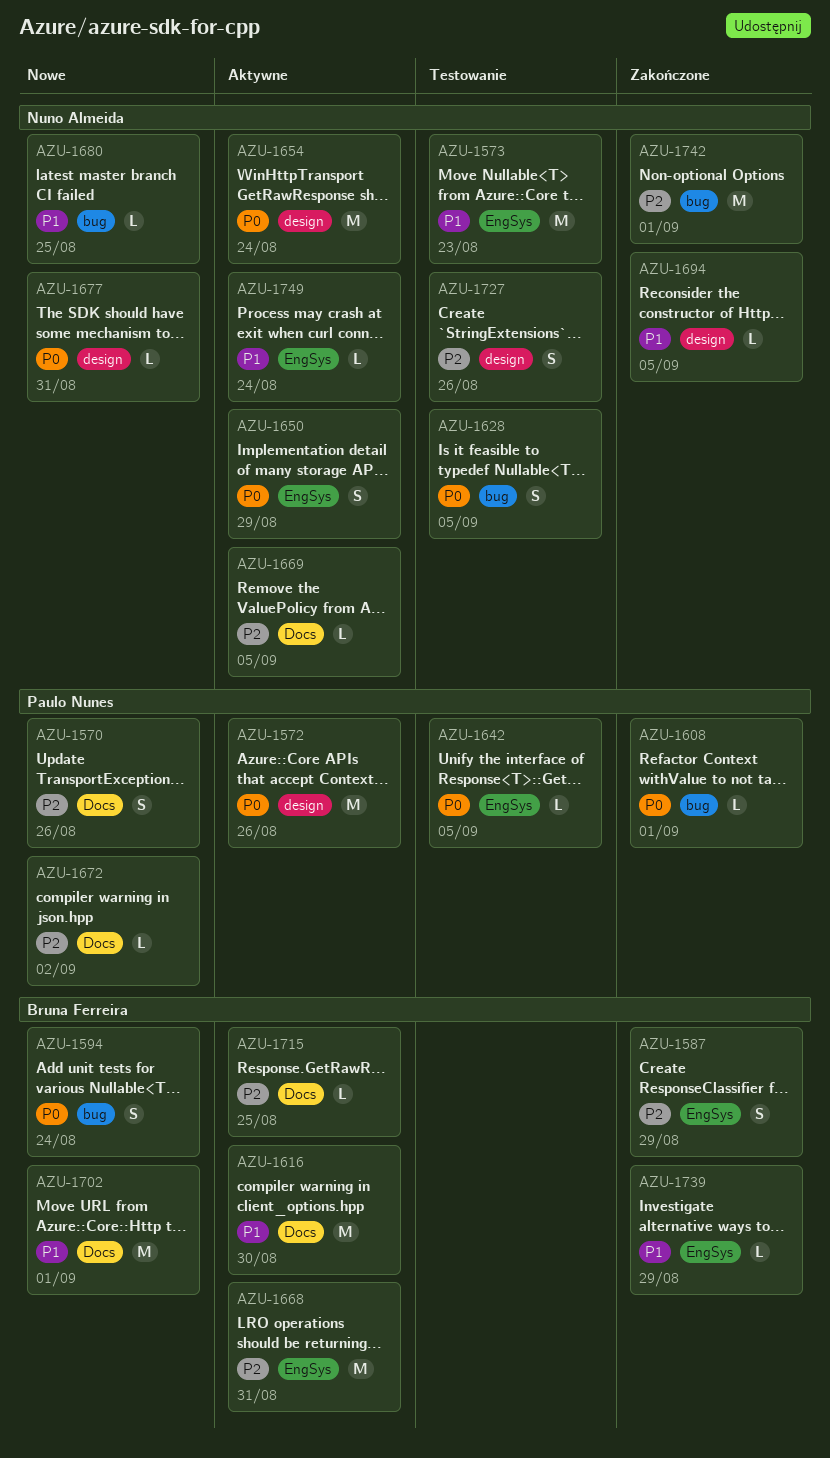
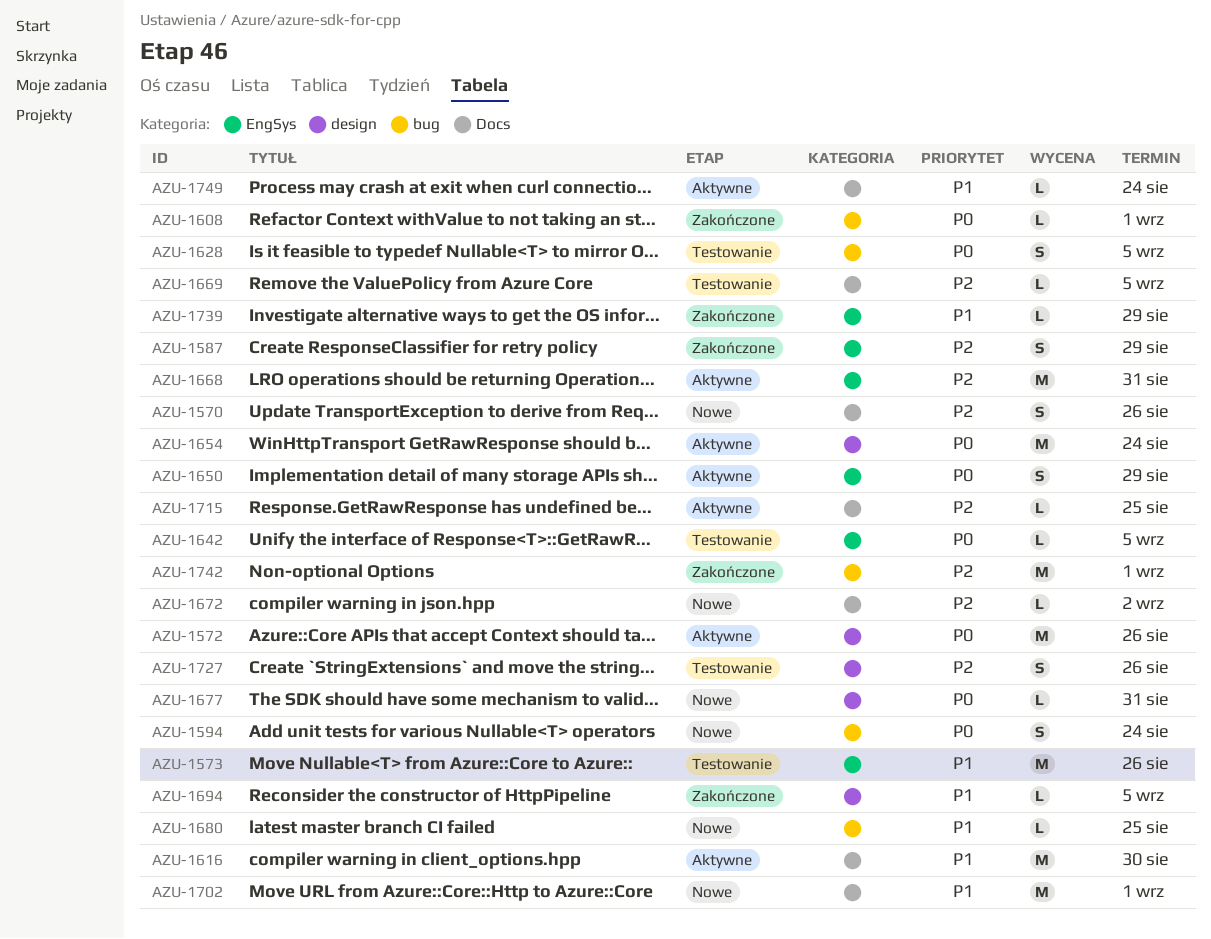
AZU-1573, due: Aug 23 -> Aug 26
AZU-1669, status: Aktywne -> Testowanie
AZU-1749, label: EngSys -> Docs

